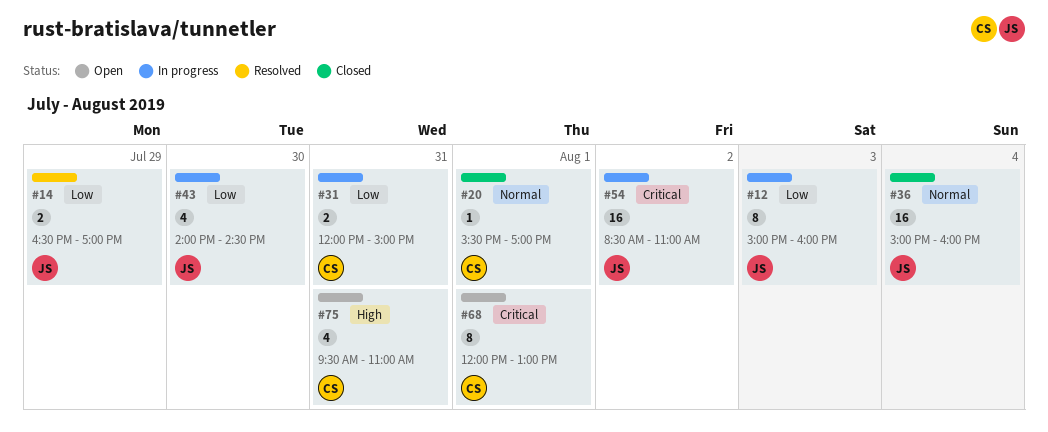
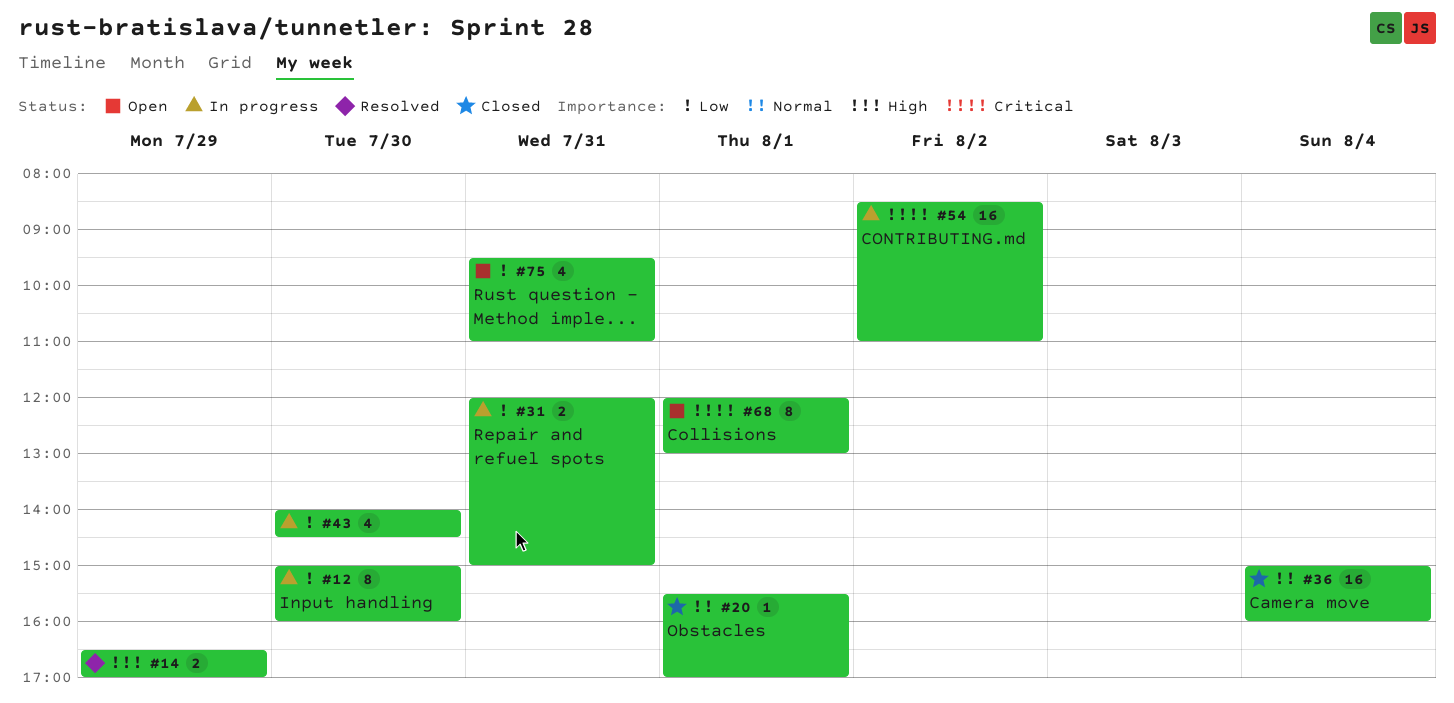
#12, day: Aug 3 -> Jul 30
#14, priority: Low -> High
#75, priority: High -> Low

